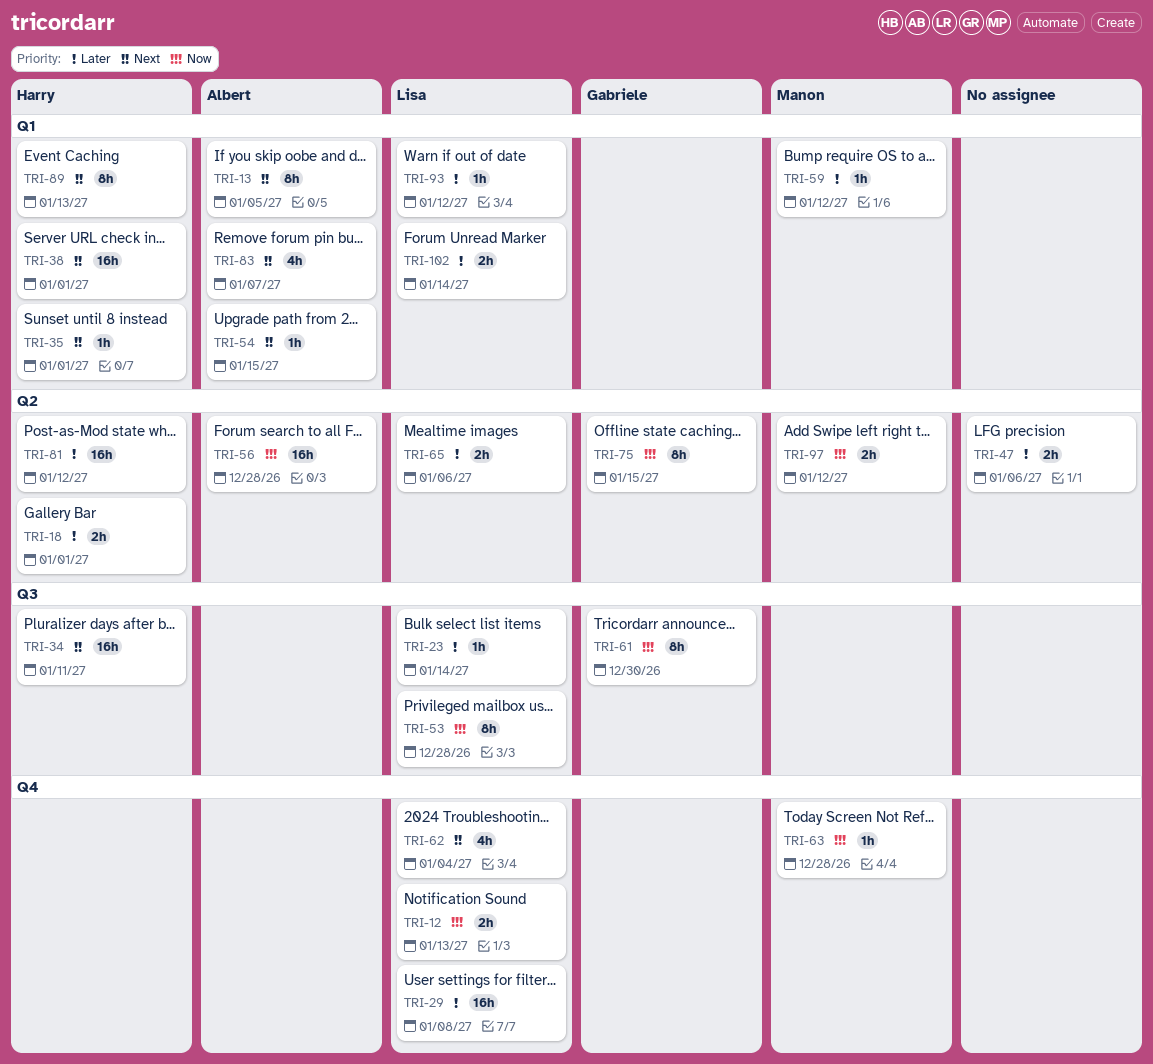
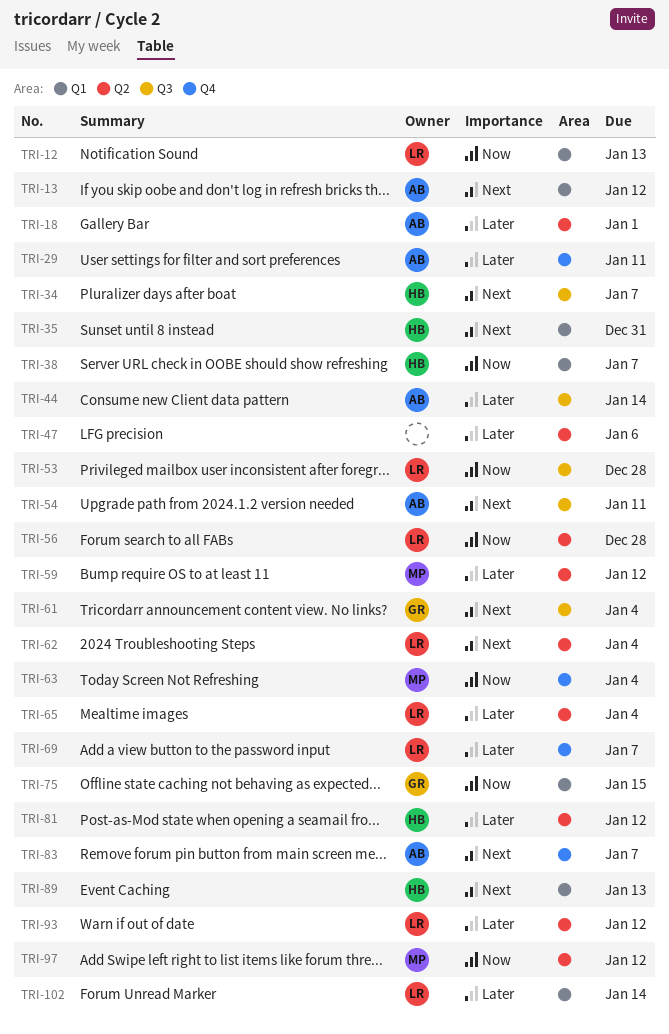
TRI-12, label: Q4 -> Q1
TRI-13, due: Jan 5 -> Jan 12
TRI-18, owner: Harry -> Albert
TRI-23: present -> none
TRI-29, owner: Lisa -> Albert
TRI-29, due: Jan 8 -> Jan 11
TRI-34, due: Jan 11 -> Jan 7
TRI-35, due: Jan 1 -> Dec 31
TRI-38, priority: Next -> Now
TRI-38, due: Jan 1 -> Jan 7
TRI-44: none -> present
TRI-54, label: Q1 -> Q3
TRI-54, due: Jan 15 -> Jan 11
TRI-56, owner: Albert -> Lisa
TRI-59, label: Q1 -> Q2
TRI-61, priority: Now -> Next
TRI-61, due: Dec 30 -> Jan 4
TRI-62, label: Q4 -> Q2
TRI-63, due: Dec 28 -> Jan 4
TRI-65, due: Jan 6 -> Jan 4
TRI-69: none -> present
TRI-75, label: Q2 -> Q1
TRI-83, label: Q1 -> Q4
TRI-93, label: Q1 -> Q2

